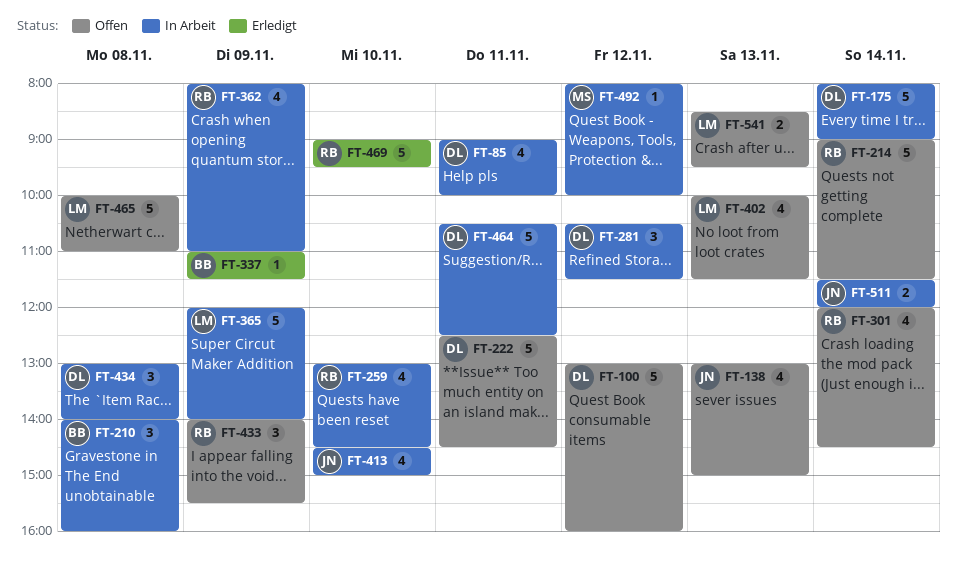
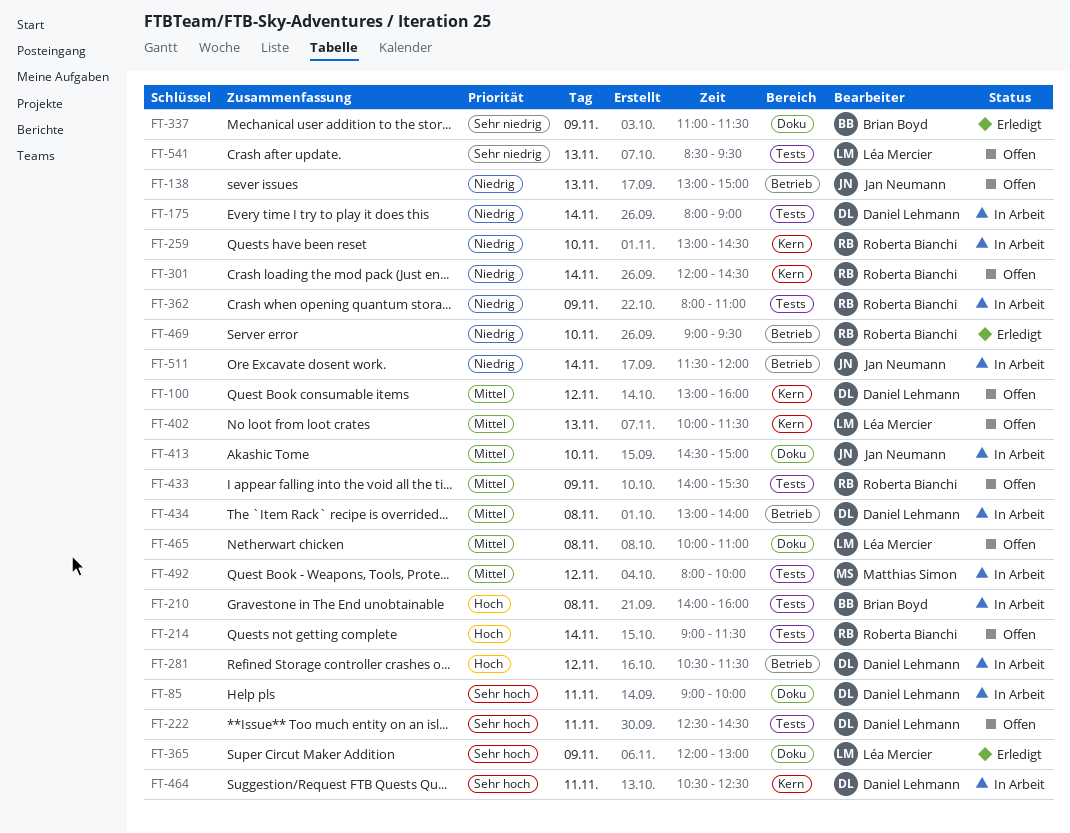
FT-365, status: In Arbeit -> Erledigt
FT-365, ends: 14:00 -> 13:00

